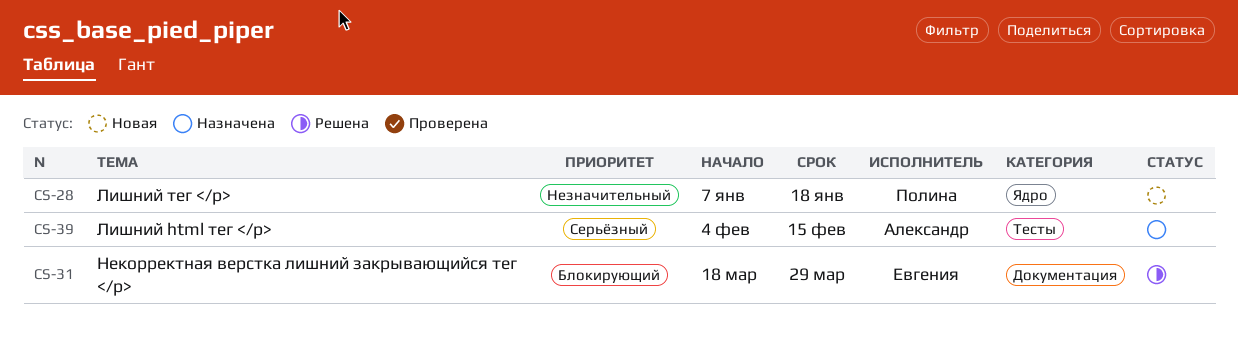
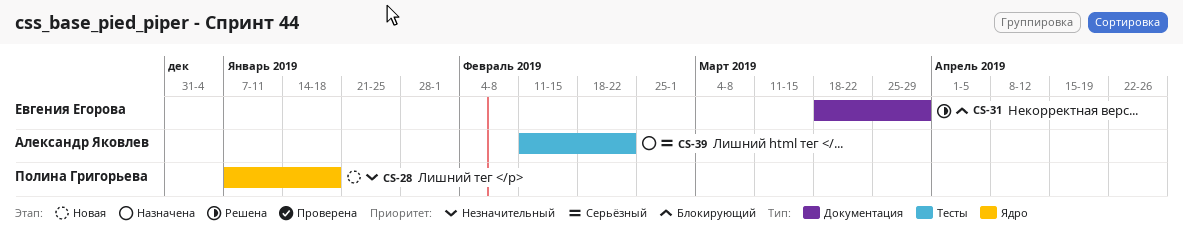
CS-39, start: Feb 4 -> Feb 11
CS-39, due: Feb 15 -> Feb 22

